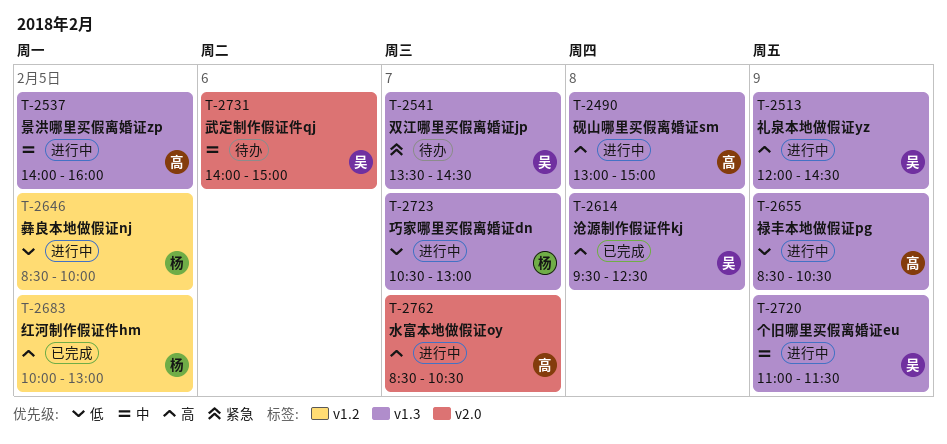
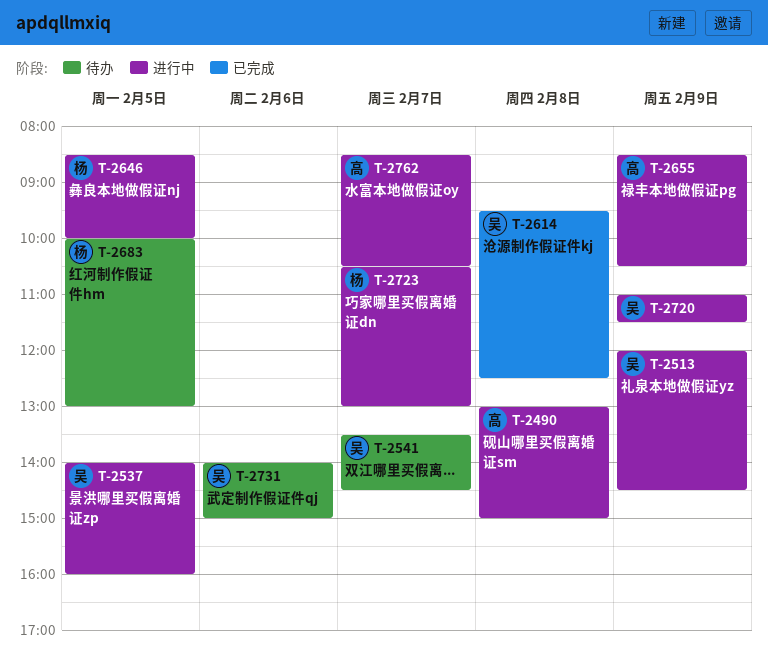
T-2537, owner: 高 -> 吴
T-2683, status: 已完成 -> 待办

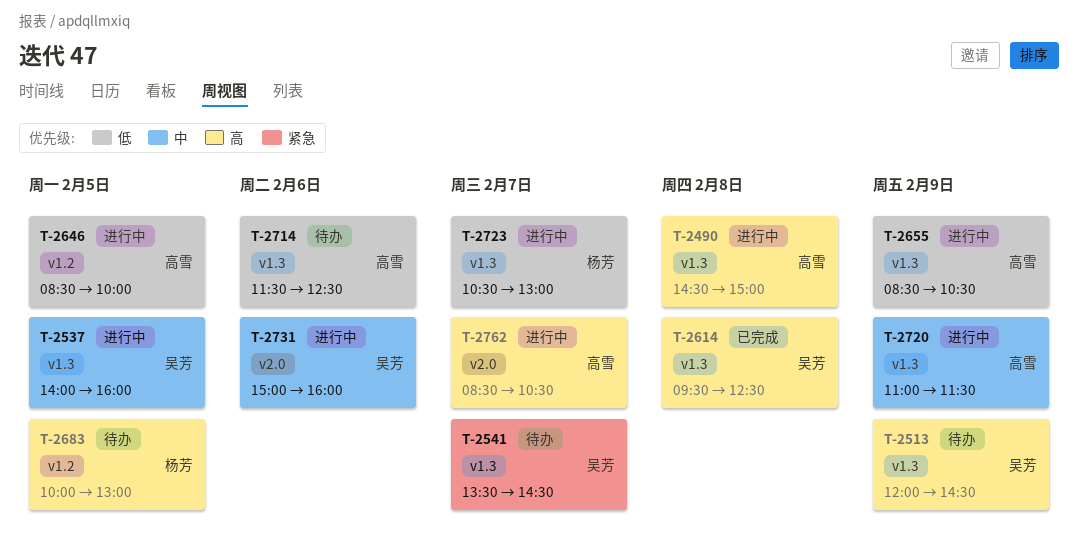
T-2490, begins: 13:00 -> 14:30
T-2513, status: 进行中 -> 待办
T-2646, owner: 杨芳 -> 高雪
T-2714: none -> present
T-2720, owner: 吴芳 -> 高雪
T-2731, status: 待办 -> 进行中
T-2731, begins: 14:00 -> 15:00
T-2731, ends: 15:00 -> 16:00

